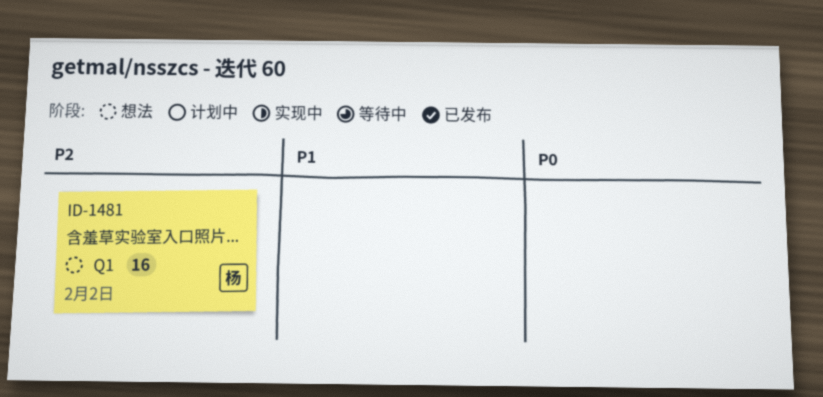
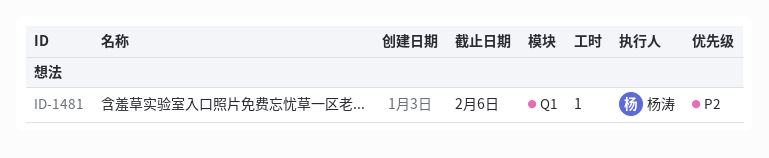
ID-1481, estimate: 16 -> 1
ID-1481, due: Feb 2 -> Feb 6

